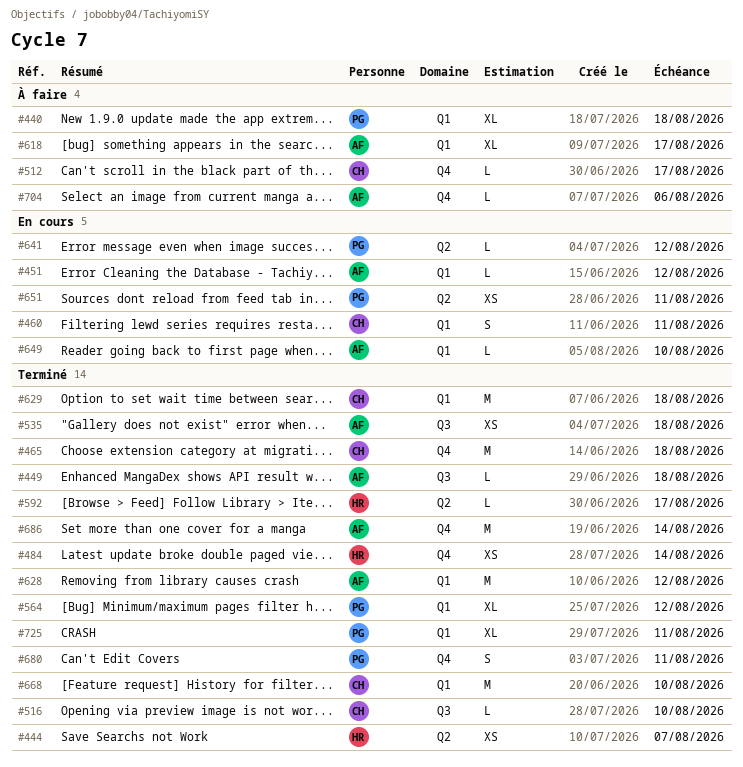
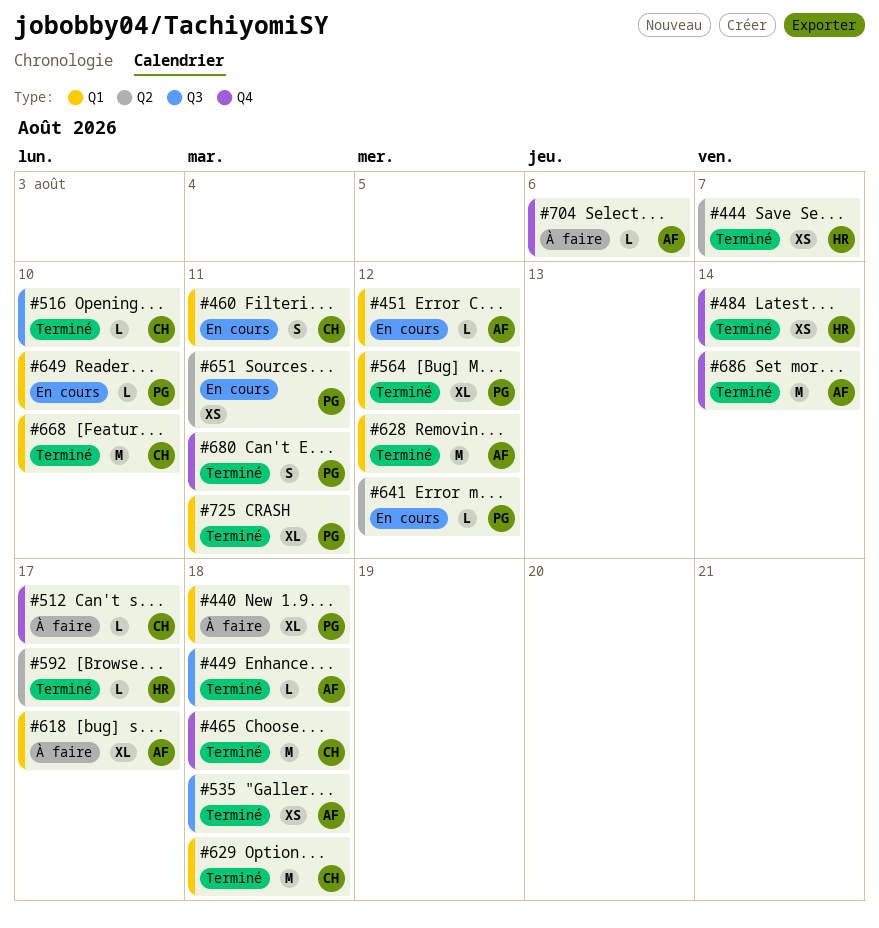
#649, owner: AF -> PG

